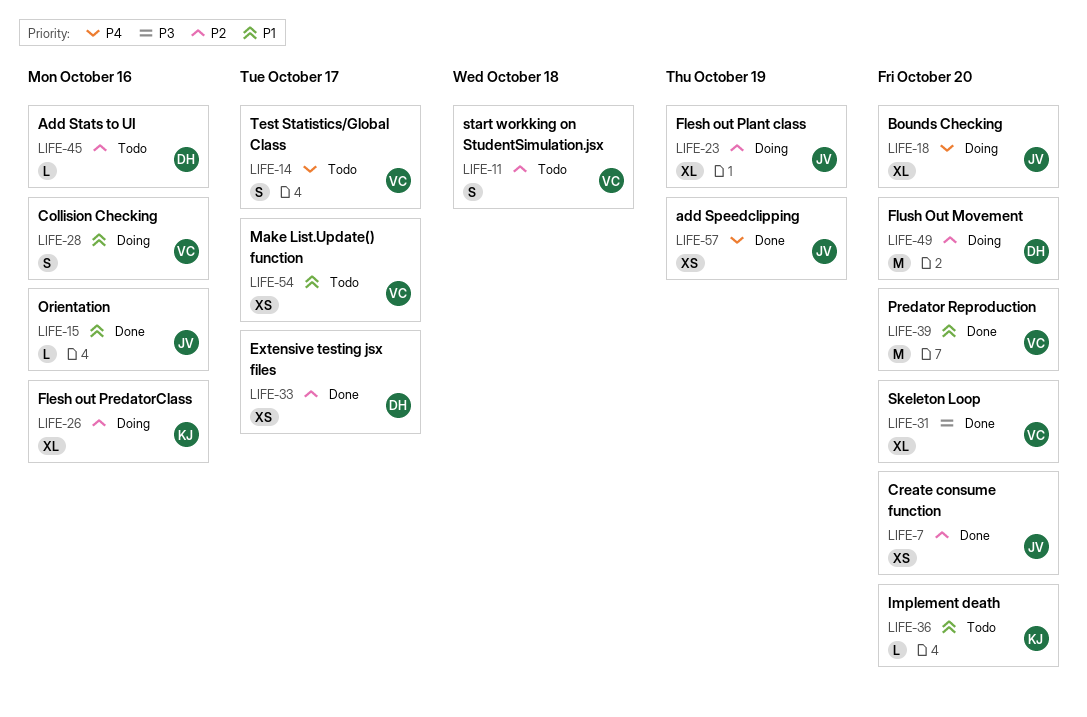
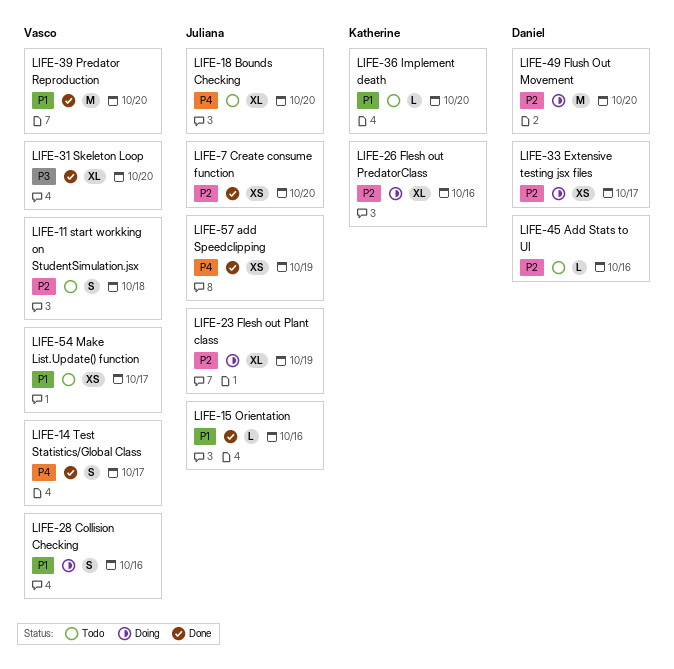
LIFE-14, status: Todo -> Done
LIFE-18, status: Doing -> Todo
LIFE-33, status: Done -> Doing

